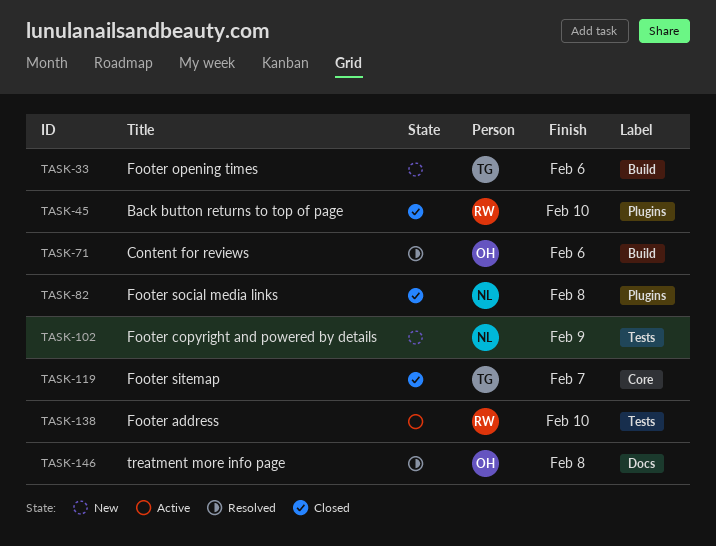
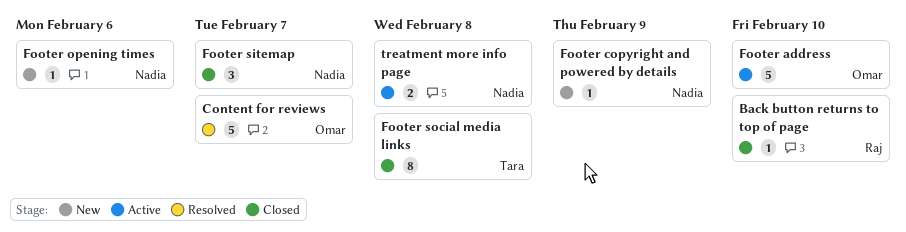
Content for reviews, due: Feb 6 -> Feb 7
Footer address, owner: Raj -> Omar
Footer opening times, owner: Tara -> Nadia
Footer sitemap, owner: Tara -> Nadia
Footer social media links, owner: Nadia -> Tara
treatment more info page, status: Resolved -> Active
treatment more info page, owner: Omar -> Nadia

